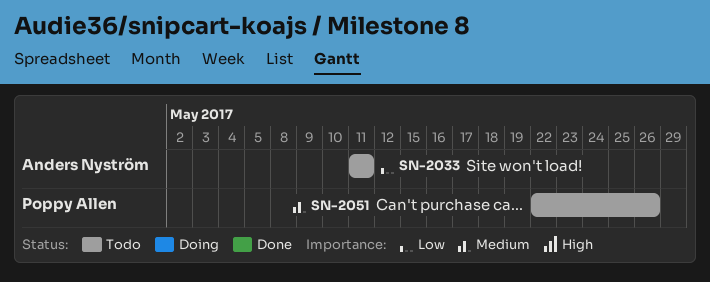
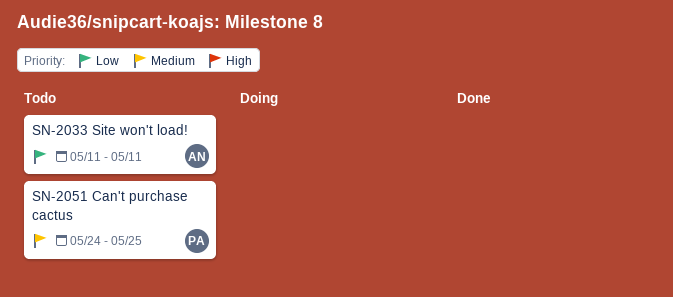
SN-2051, start: May 22 -> May 24
SN-2051, due: May 26 -> May 25

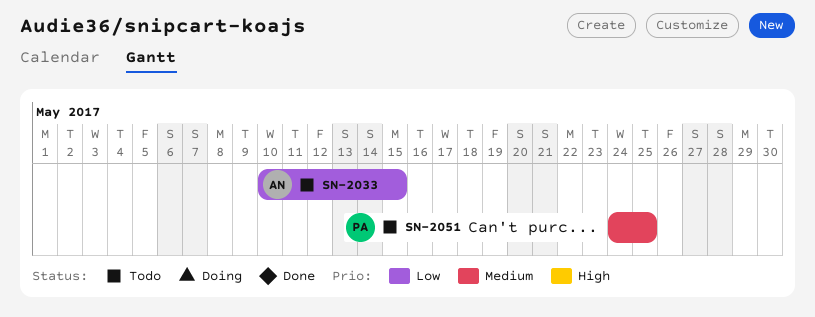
SN-2033, start: May 11 -> May 10
SN-2033, due: May 11 -> May 15

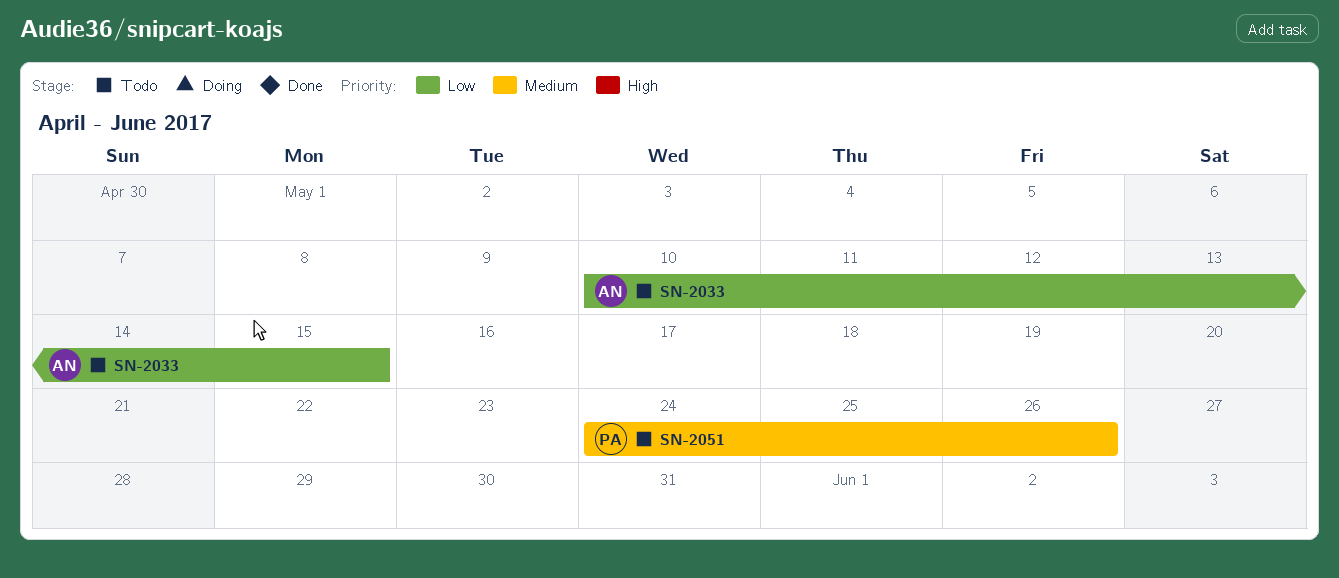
SN-2051, due: May 25 -> May 26

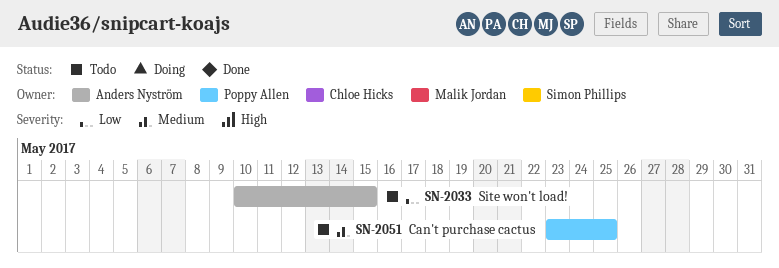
SN-2051, start: May 24 -> May 23
SN-2051, due: May 26 -> May 25

